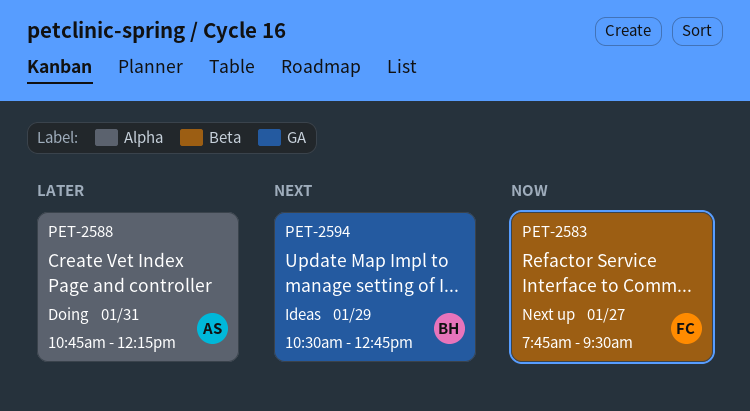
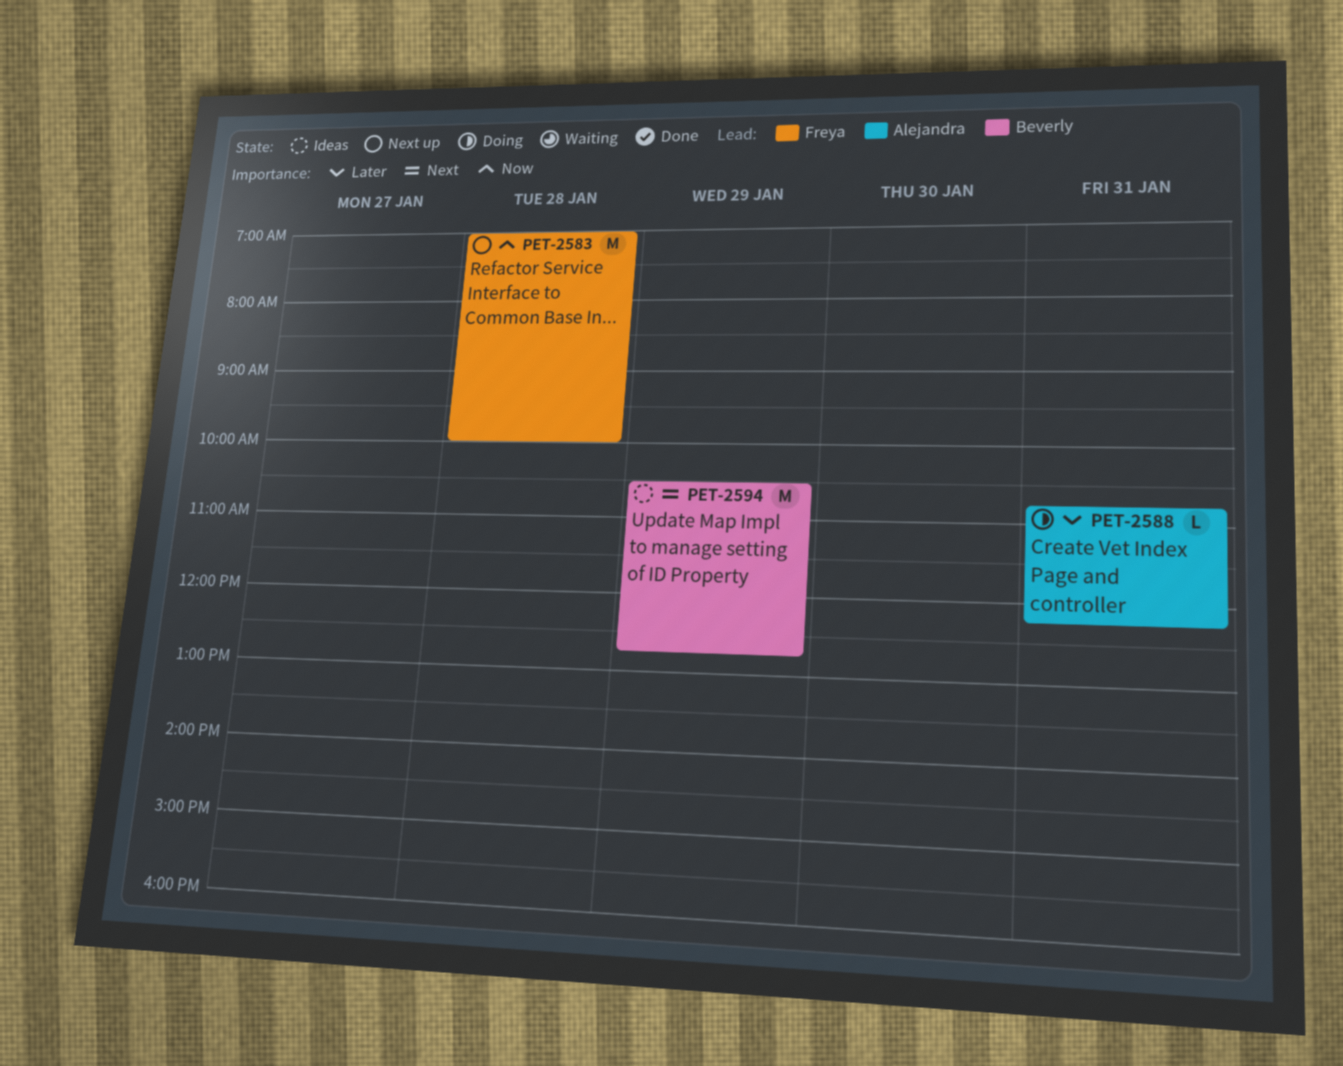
PET-2583, day: Jan 27 -> Jan 28
PET-2583, begins: 07:45 -> 07:00
PET-2583, ends: 09:30 -> 10:00

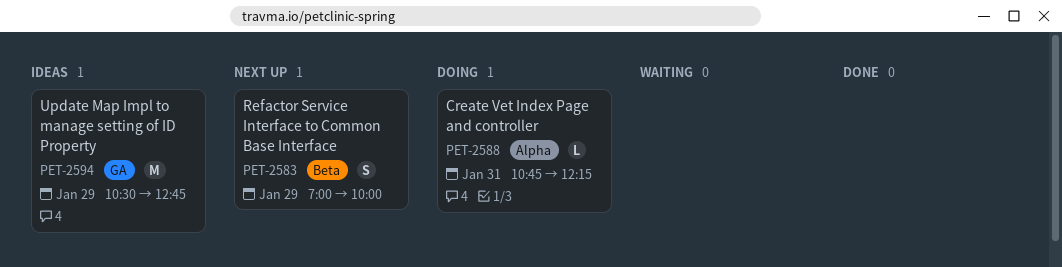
PET-2583, estimate: M -> S
PET-2583, day: Jan 28 -> Jan 29

